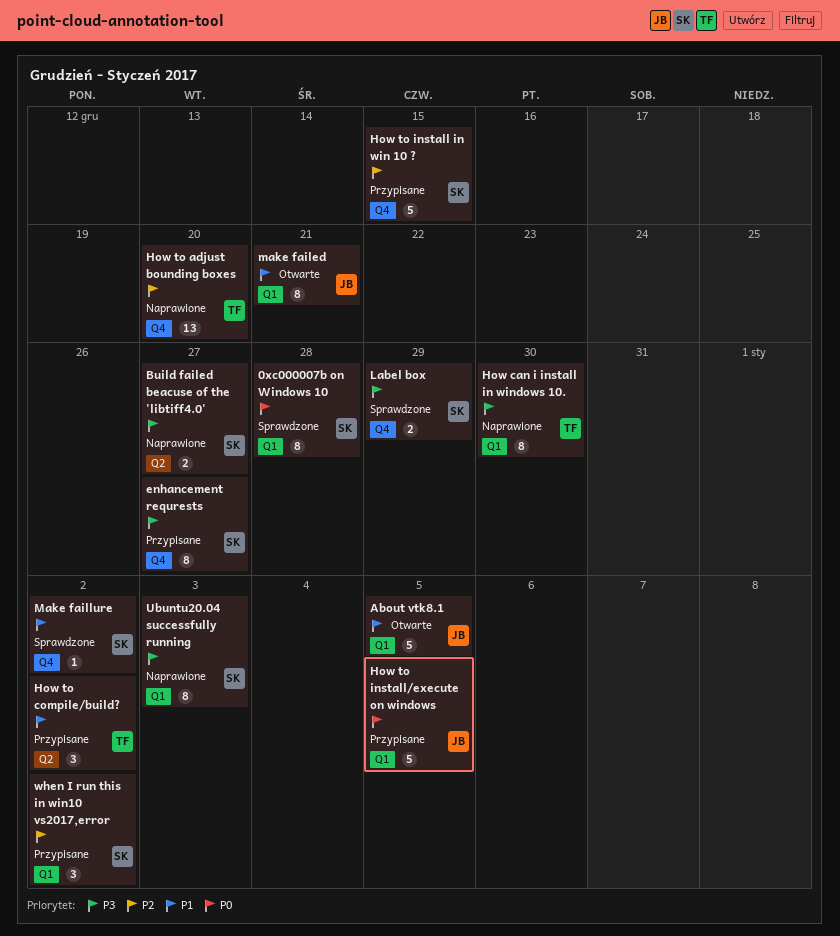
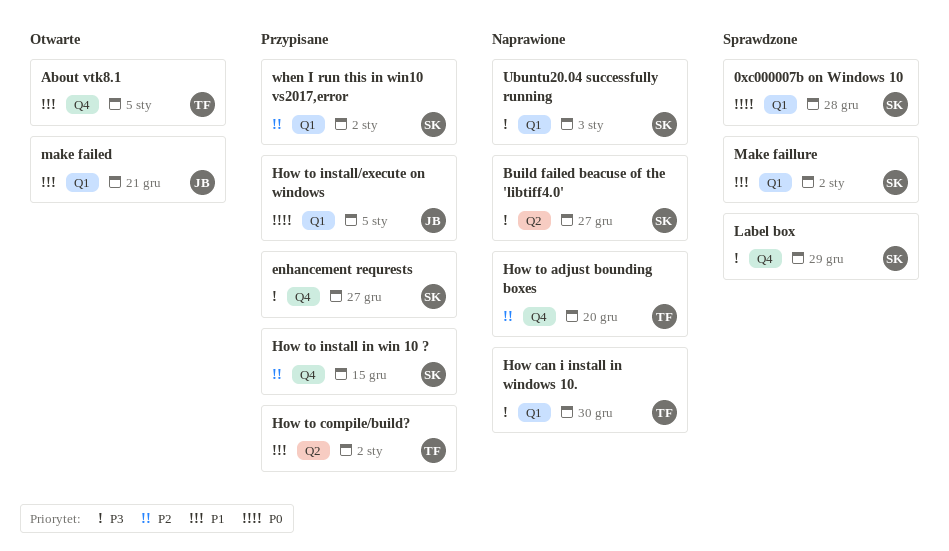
About vtk8.1, owner: JB -> TF
About vtk8.1, label: Q1 -> Q4
Make faillure, label: Q4 -> Q1

